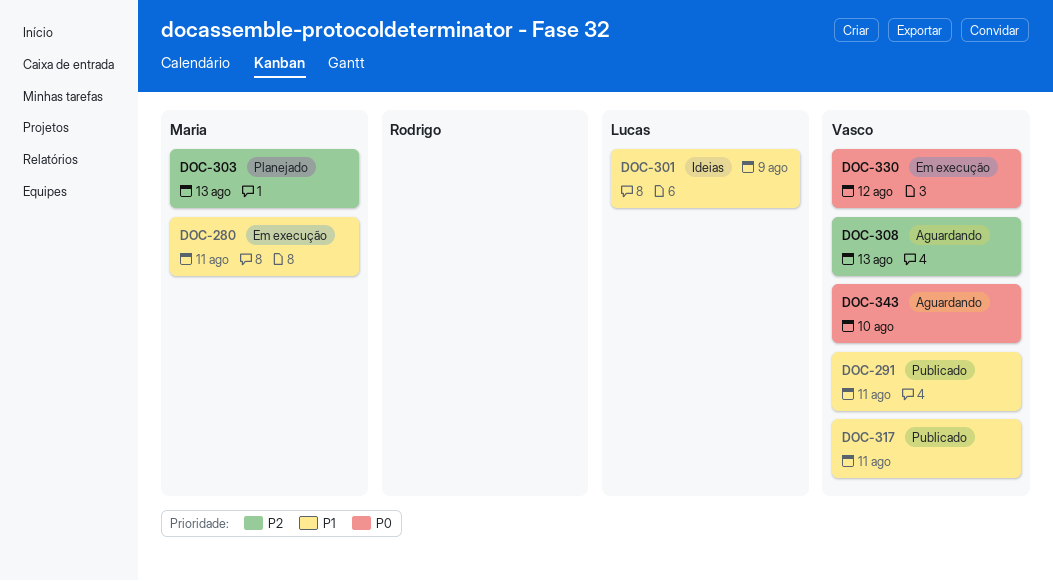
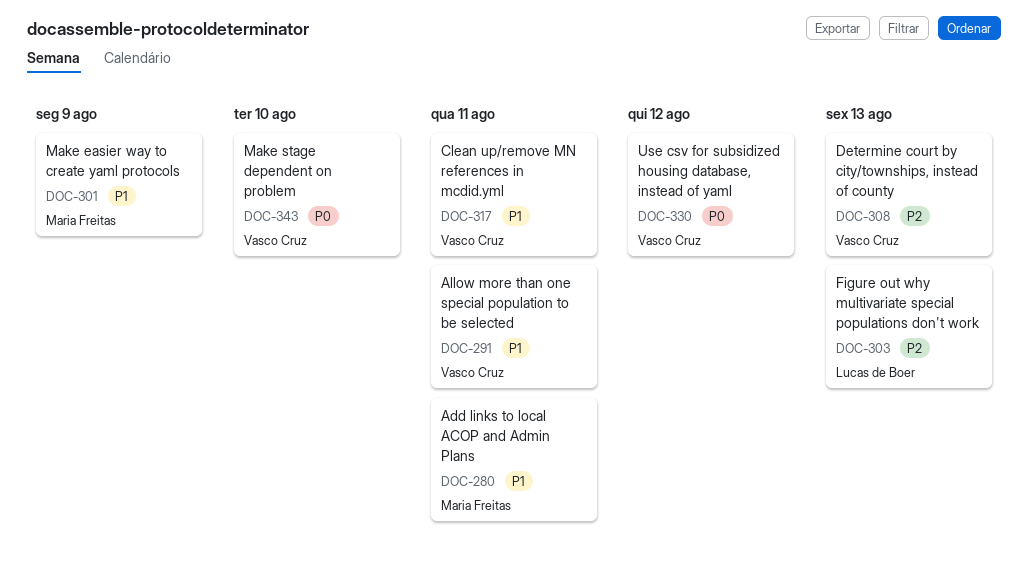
DOC-301, owner: Lucas de Boer -> Maria Freitas
DOC-303, owner: Maria Freitas -> Lucas de Boer

